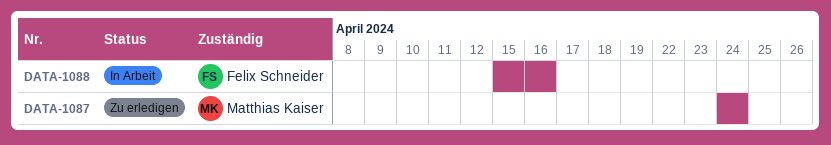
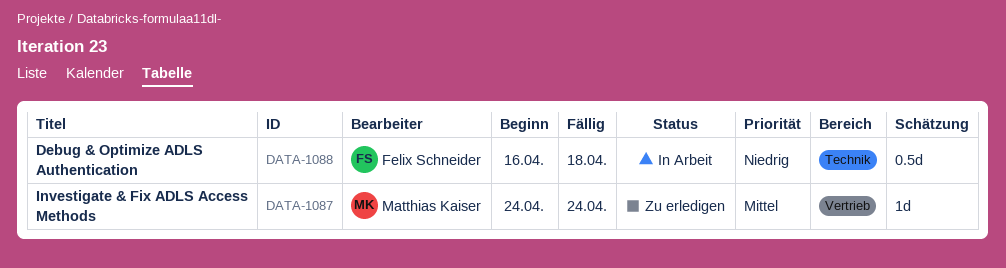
DATA-1088, start: Apr 15 -> Apr 16
DATA-1088, due: Apr 16 -> Apr 18

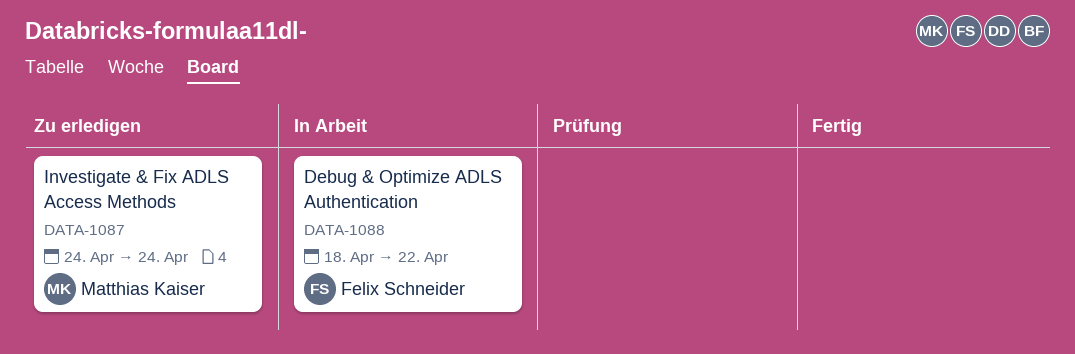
DATA-1088, start: Apr 16 -> Apr 18
DATA-1088, due: Apr 18 -> Apr 22

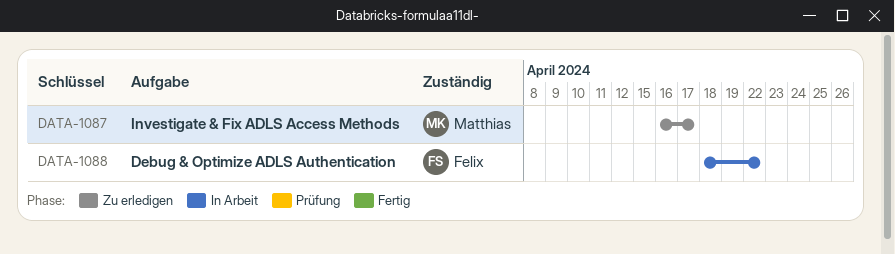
DATA-1087, start: Apr 24 -> Apr 16
DATA-1087, due: Apr 24 -> Apr 17

